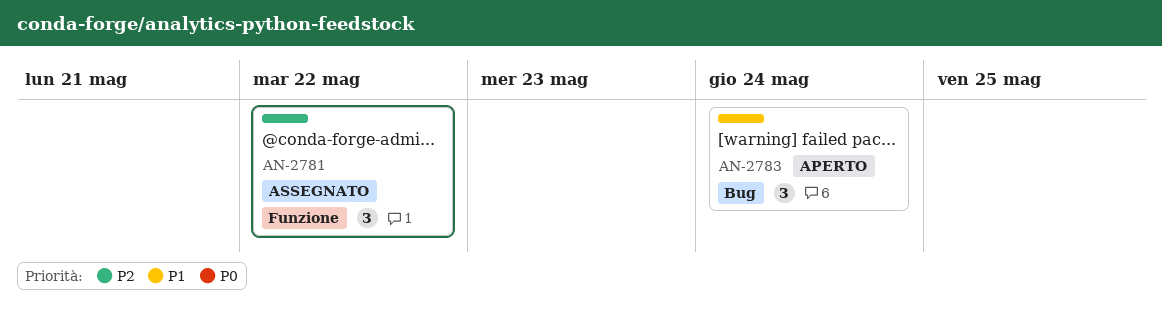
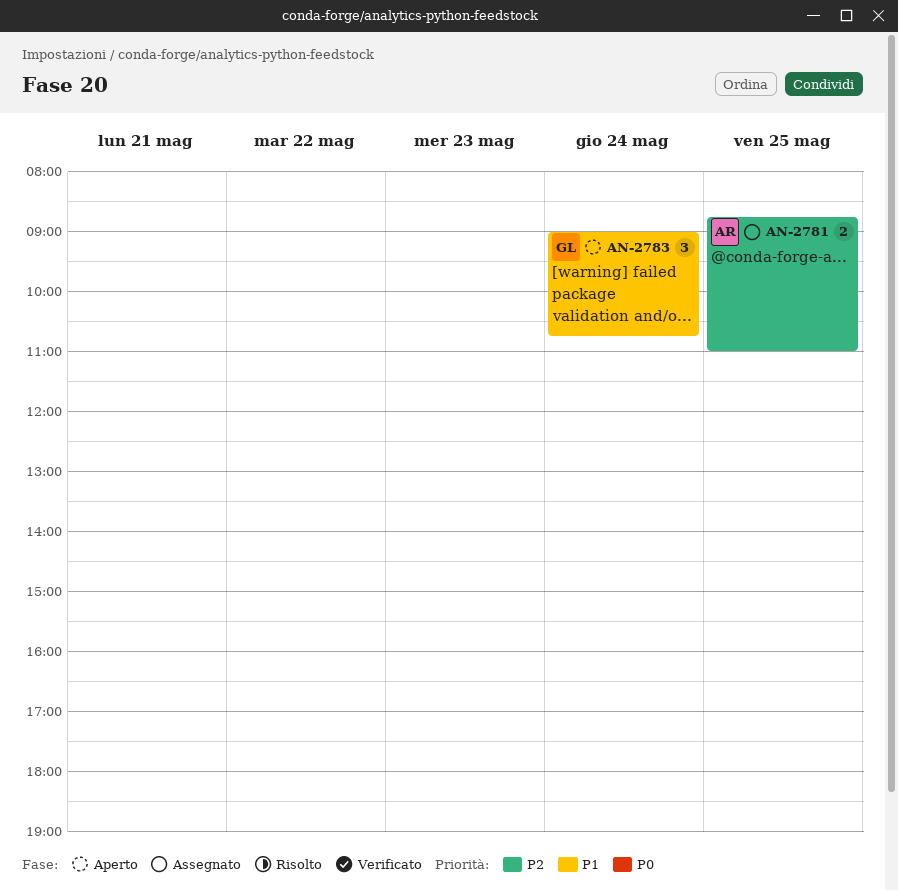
AN-2781, estimate: 3 -> 2
AN-2781, day: May 22 -> May 25

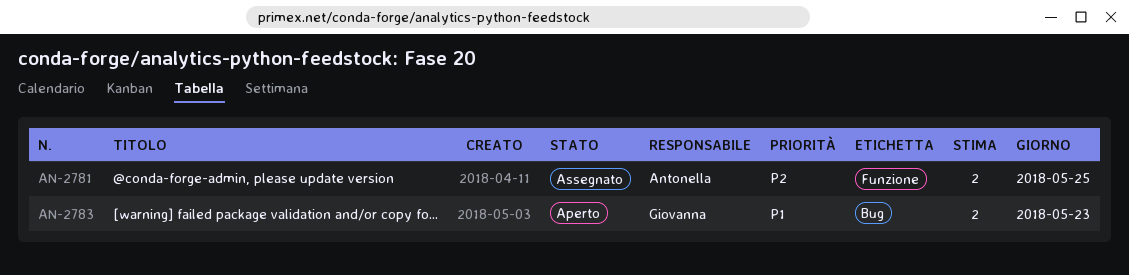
AN-2783, estimate: 3 -> 2
AN-2783, day: May 24 -> May 23

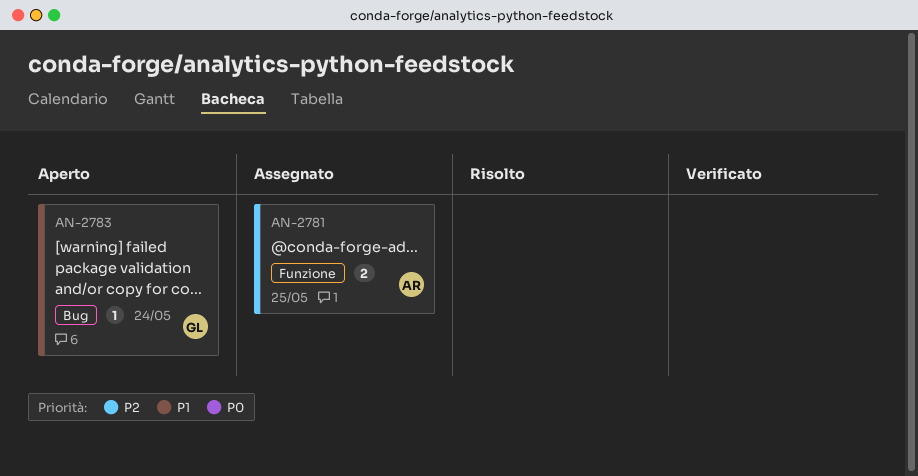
AN-2783, estimate: 2 -> 1
AN-2783, day: May 23 -> May 24

